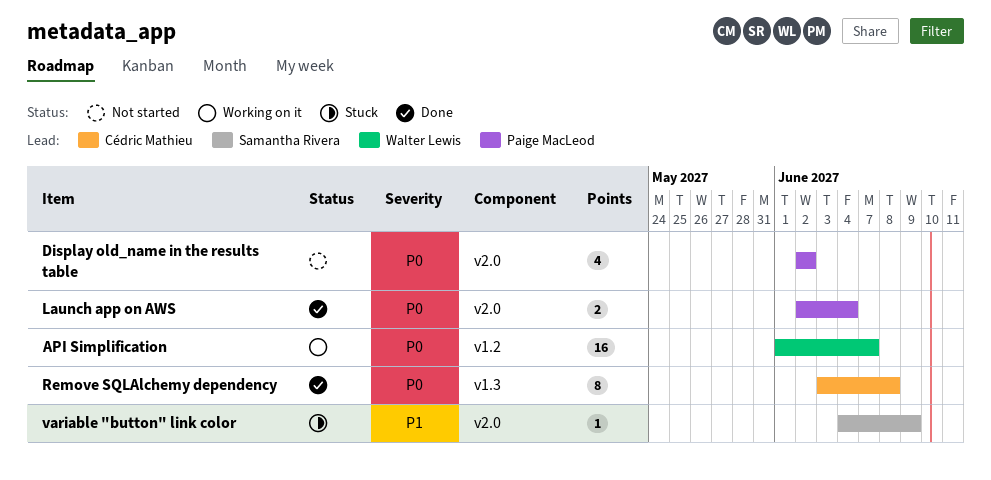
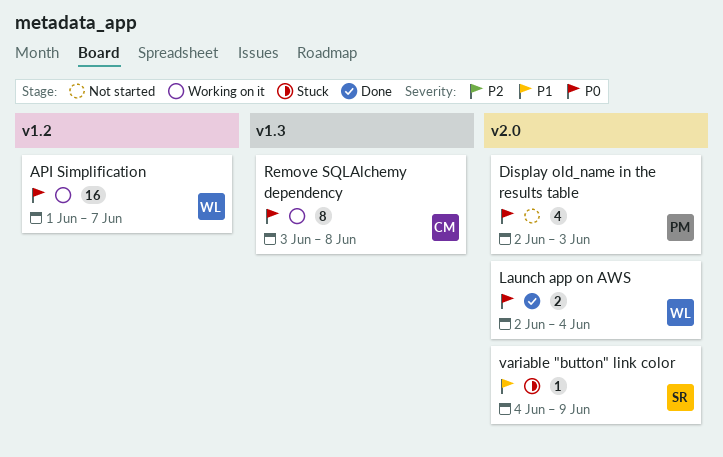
Display old_name in the results table, due: Jun 2 -> Jun 3
Launch app on AWS, owner: Paige MacLeod -> Walter Lewis
Remove SQLAlchemy dependency, status: Done -> Working on it

